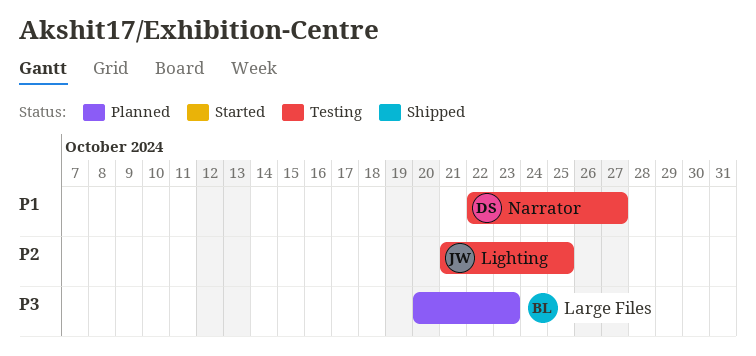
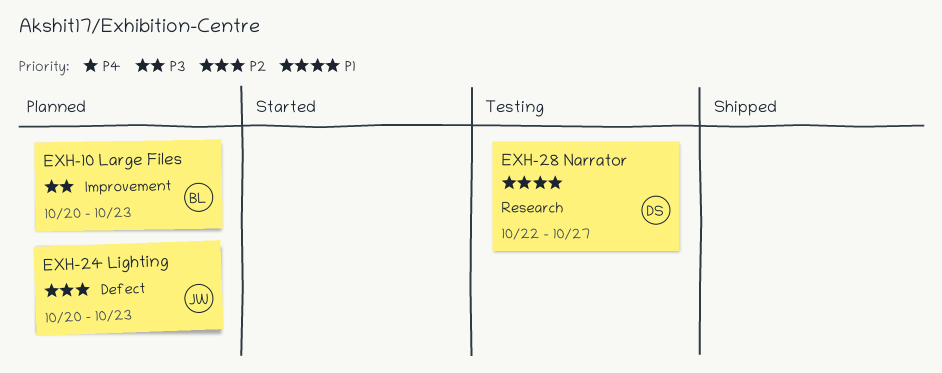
Lighting, status: Testing -> Planned
Lighting, start: Oct 21 -> Oct 20
Lighting, due: Oct 25 -> Oct 23

